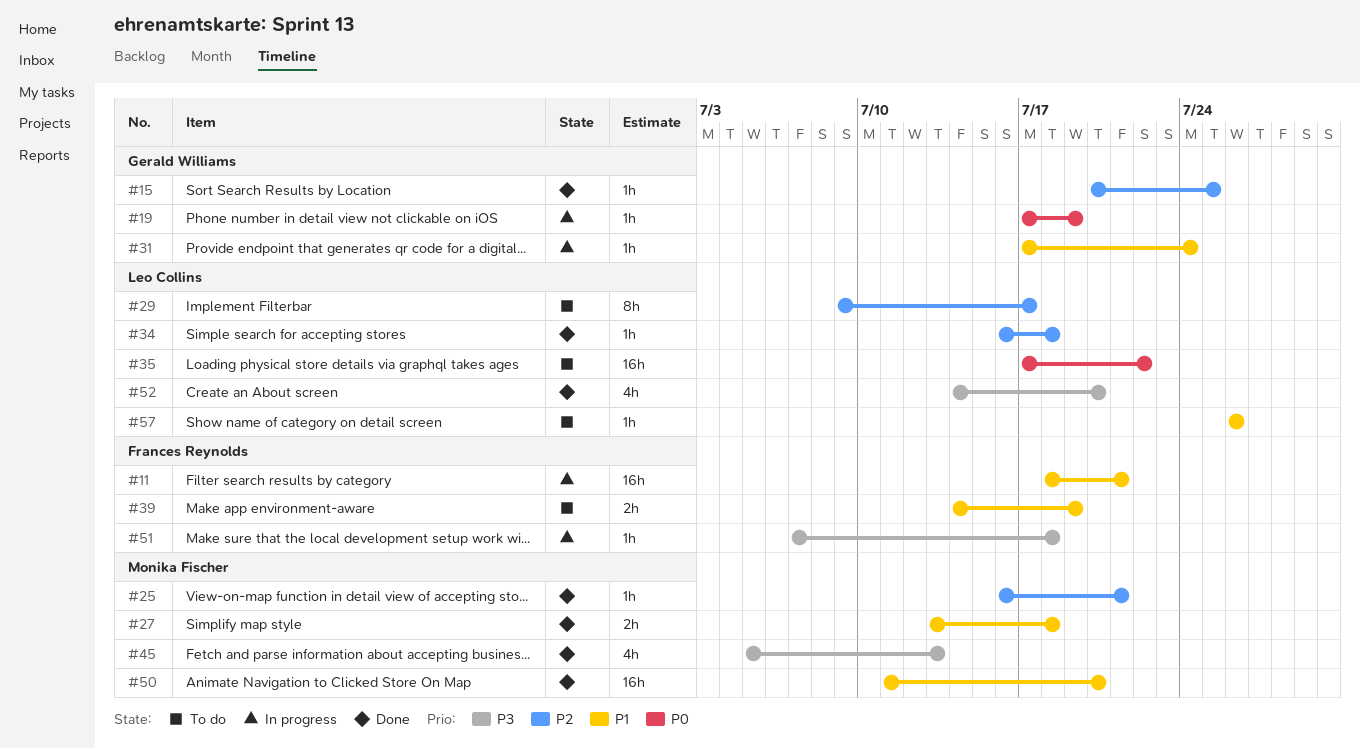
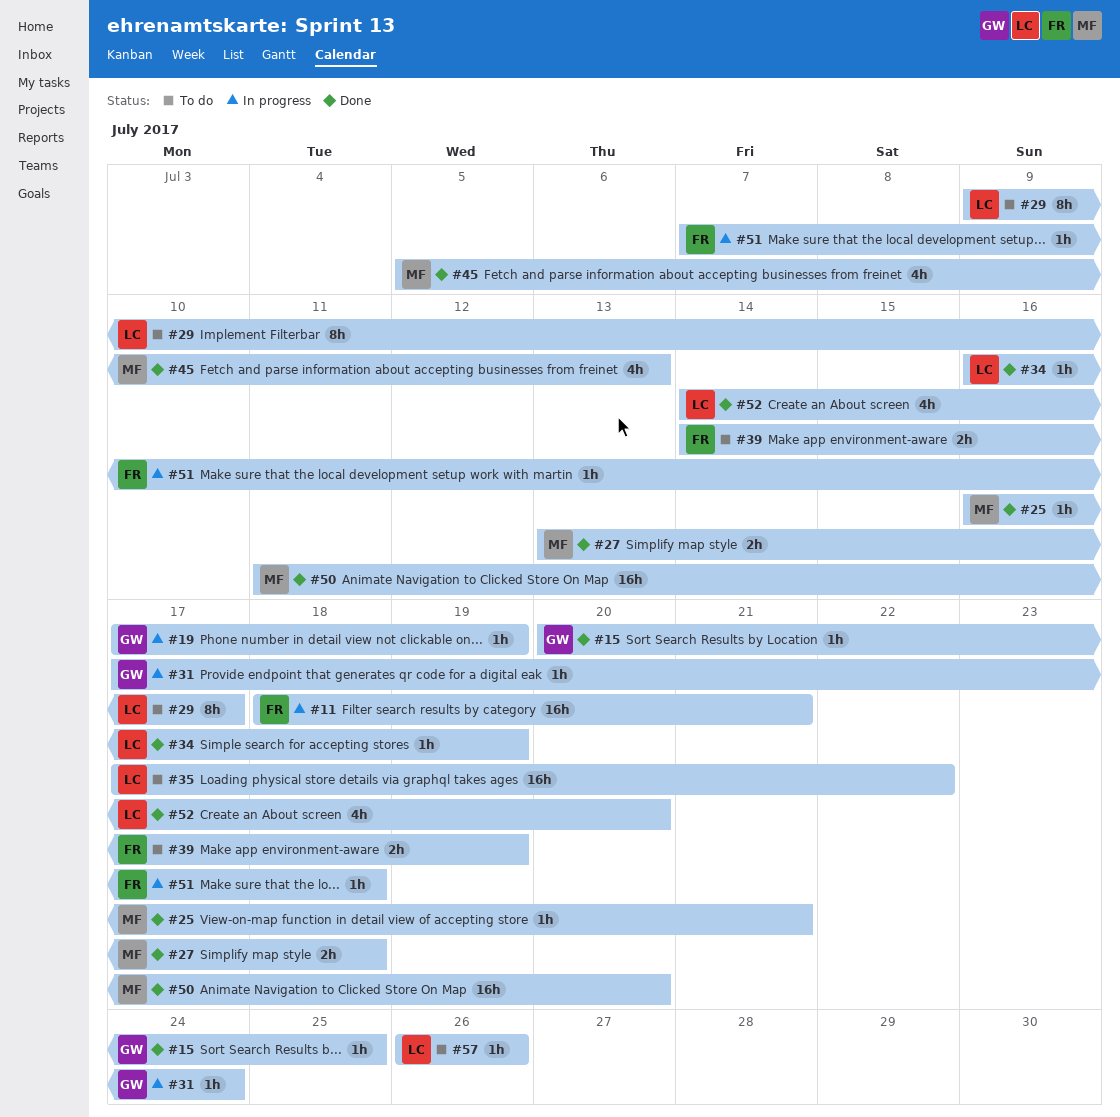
#34, due: Jul 18 -> Jul 19

